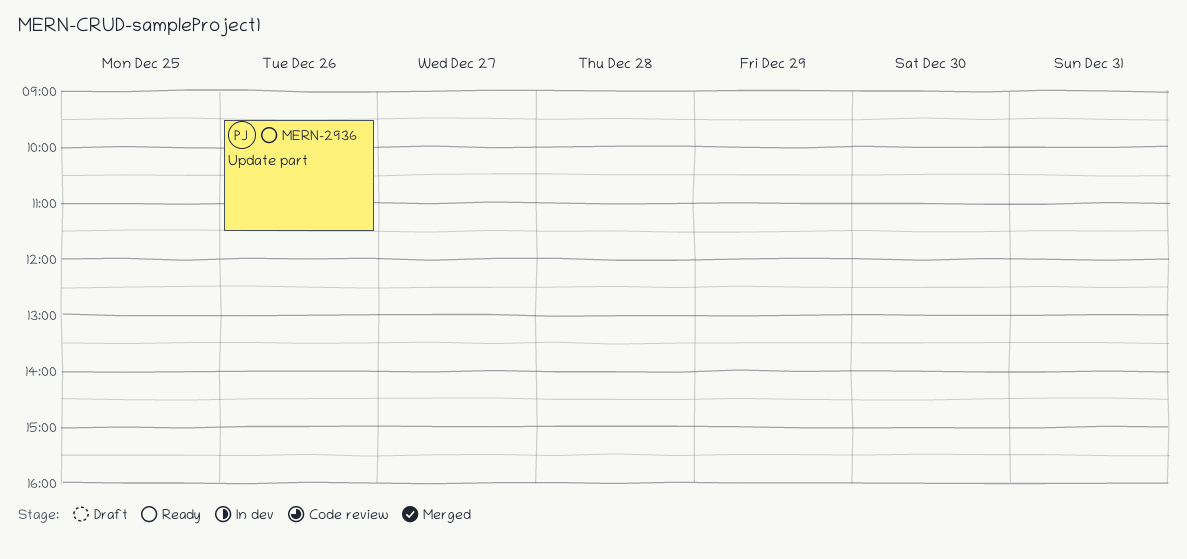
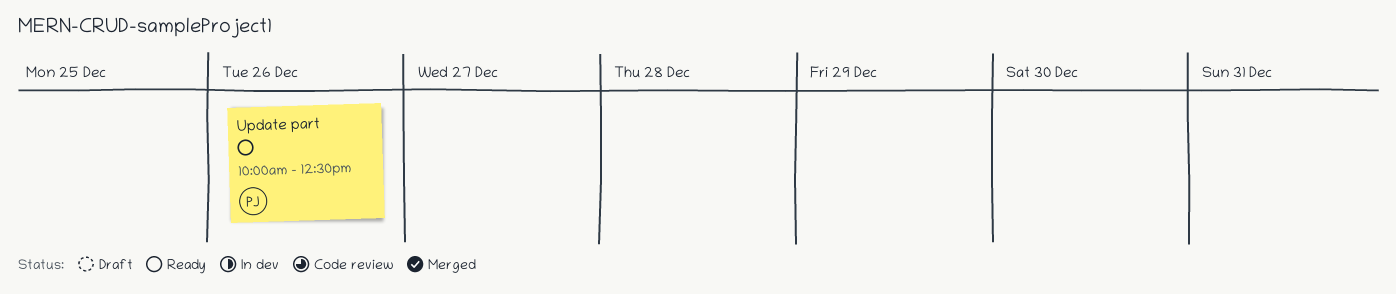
Update part, begins: 09:30 -> 10:00
Update part, ends: 11:30 -> 12:30

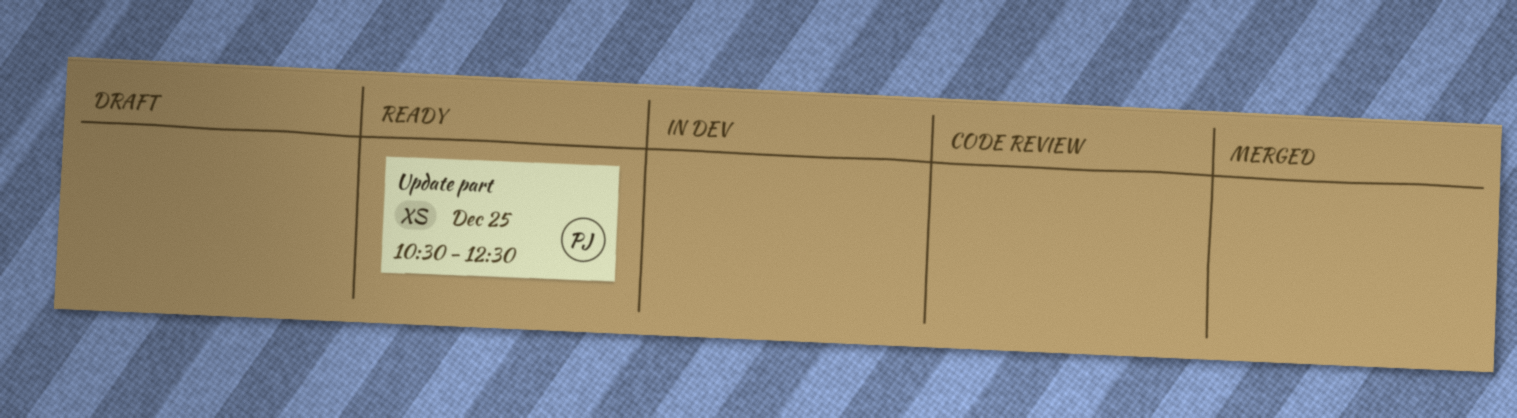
Update part, day: Dec 26 -> Dec 25
Update part, begins: 10:00 -> 10:30

